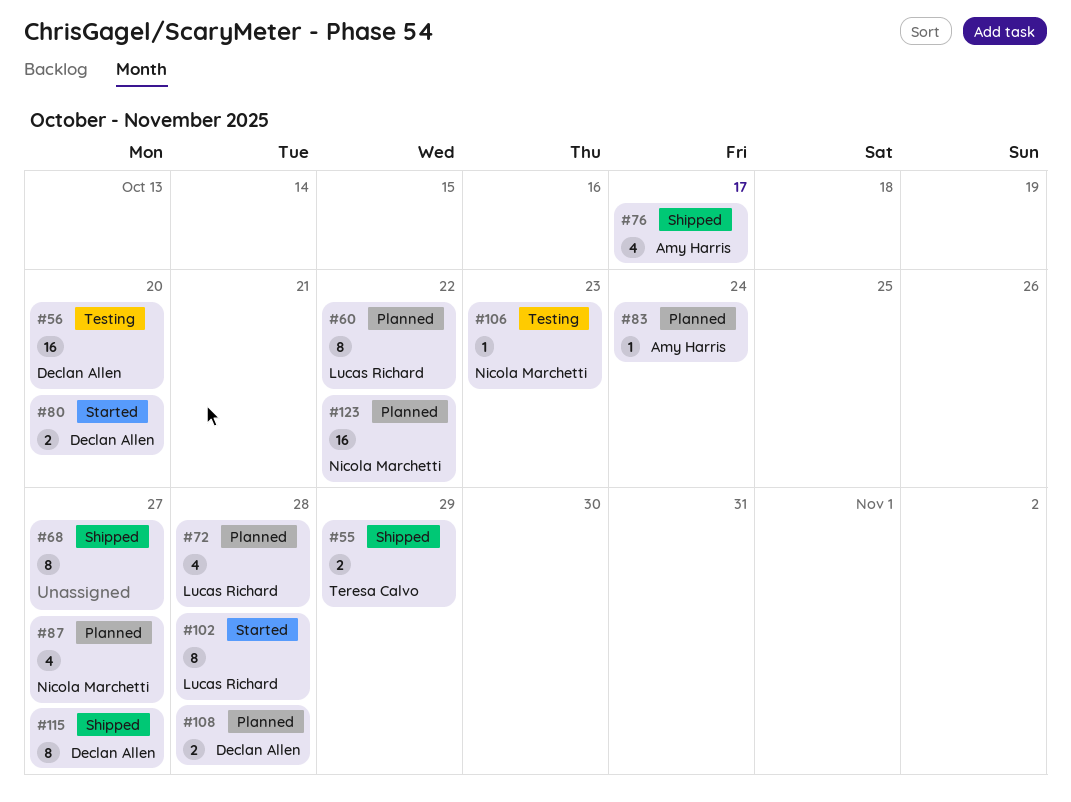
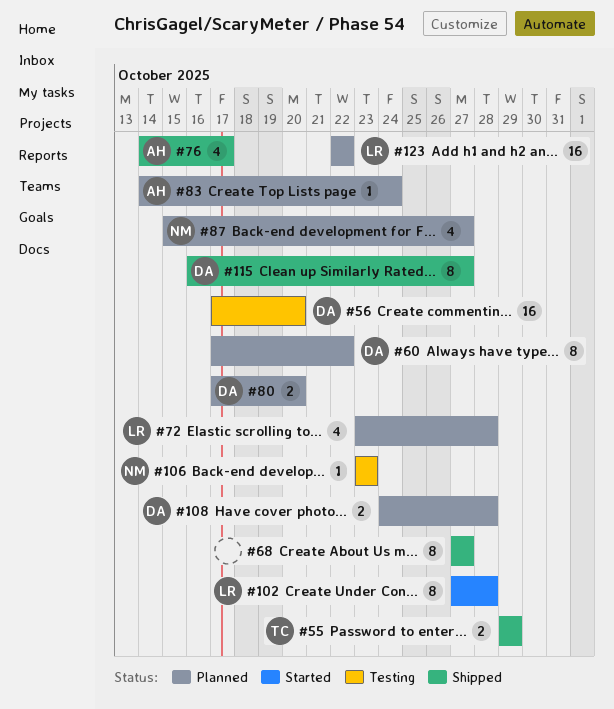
#60, owner: Lucas Richard -> Declan Allen
#80, status: Started -> Planned
#123, owner: Nicola Marchetti -> Lucas Richard

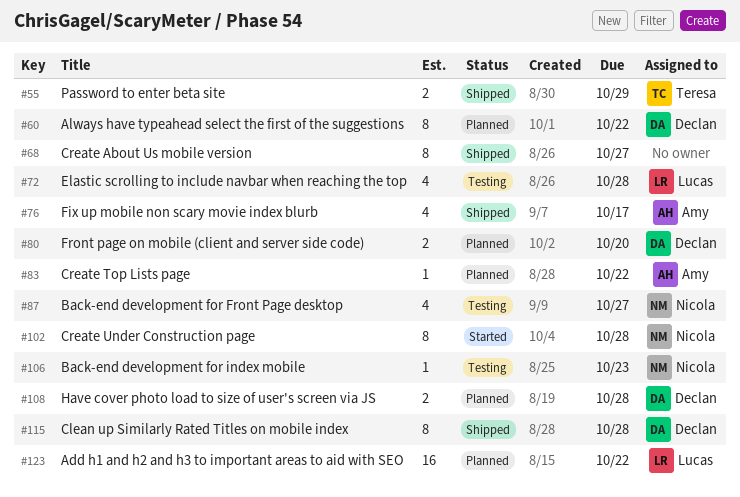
#56: present -> none
#72, status: Planned -> Testing
#83, due: Oct 24 -> Oct 22
#87, status: Planned -> Testing
#102, owner: Lucas -> Nicola
#115, due: Oct 27 -> Oct 28

